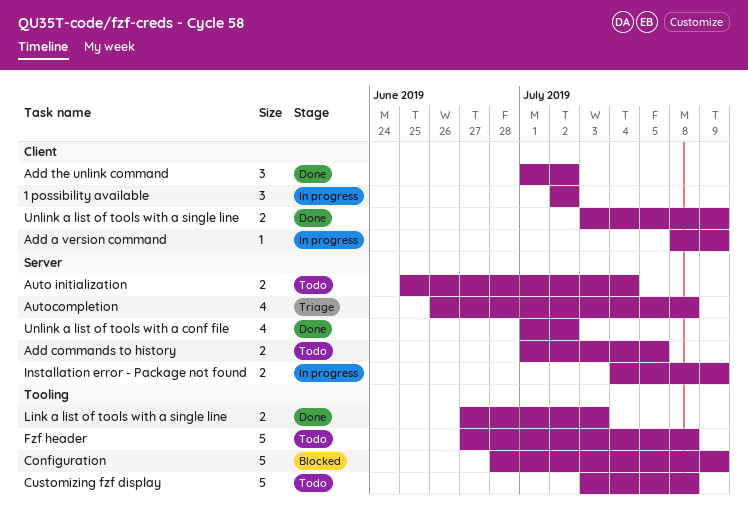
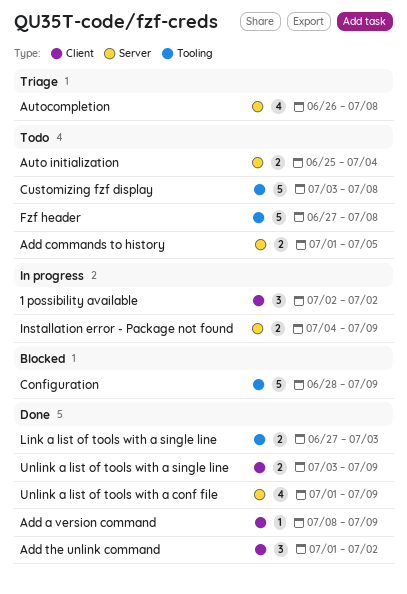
Add a version command, status: In progress -> Done
Unlink a list of tools with a conf file, due: Jul 2 -> Jul 9

